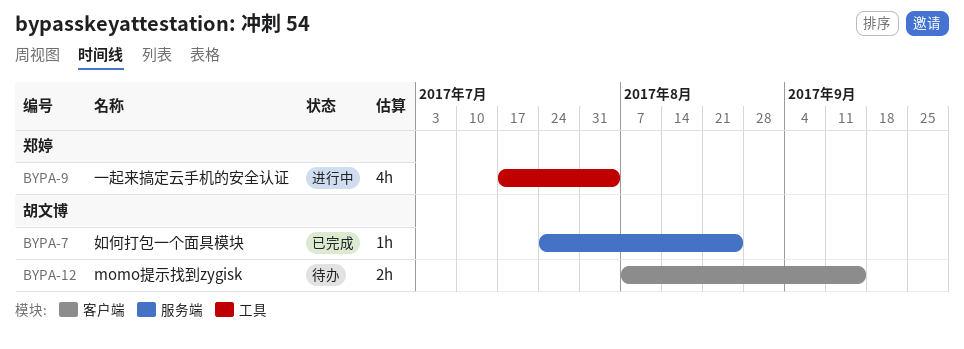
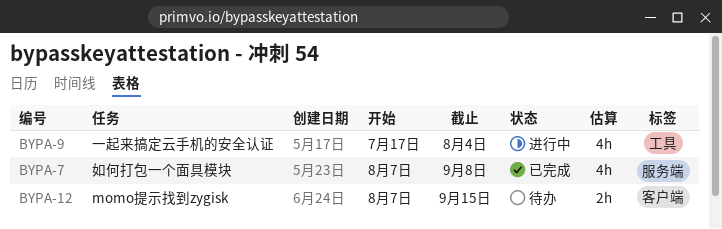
BYPA-7, estimate: 1h -> 4h
BYPA-7, start: Jul 24 -> Aug 7
BYPA-7, due: Aug 25 -> Sep 8

